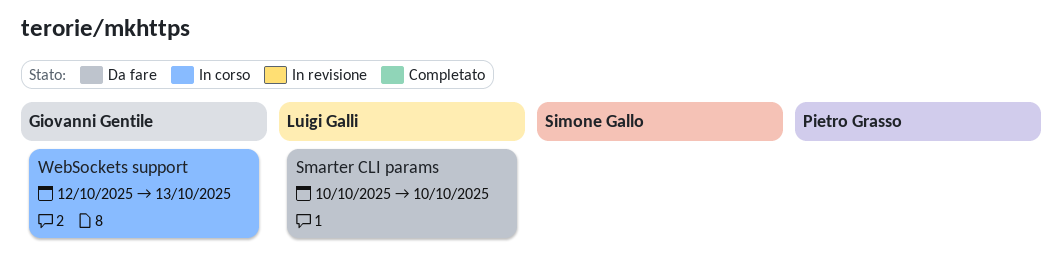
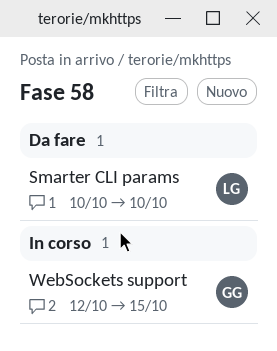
WebSockets support, due: Oct 13 -> Oct 15

